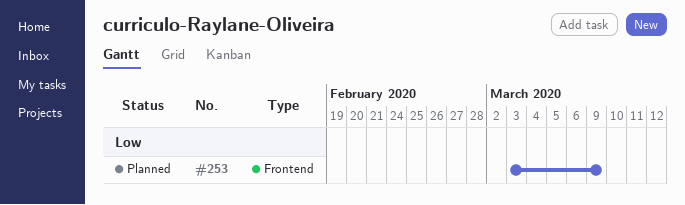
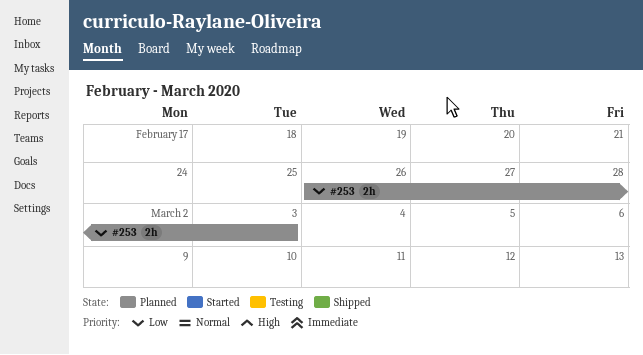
#253, start: Mar 3 -> Feb 26
#253, due: Mar 9 -> Mar 3

